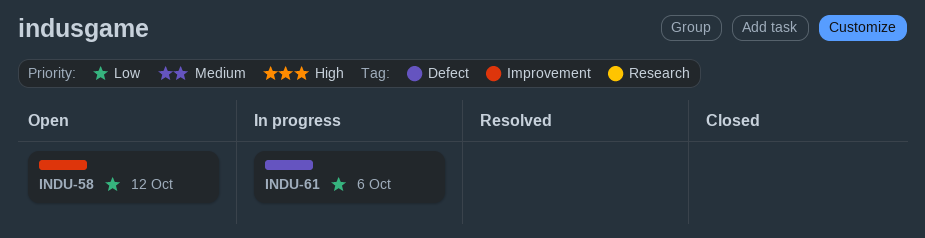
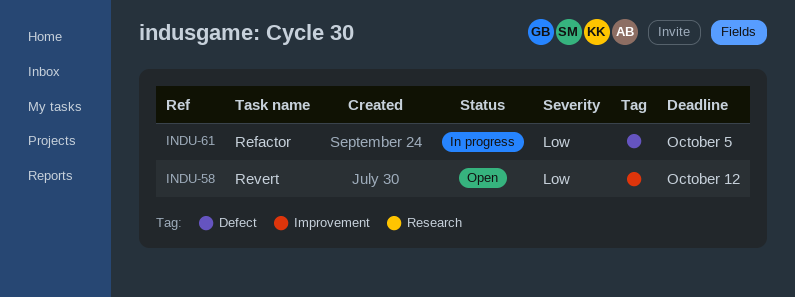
INDU-61, due: Oct 6 -> Oct 5

